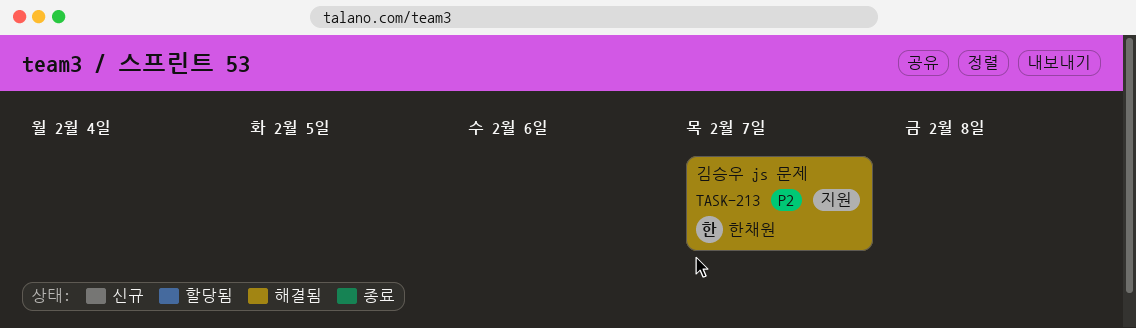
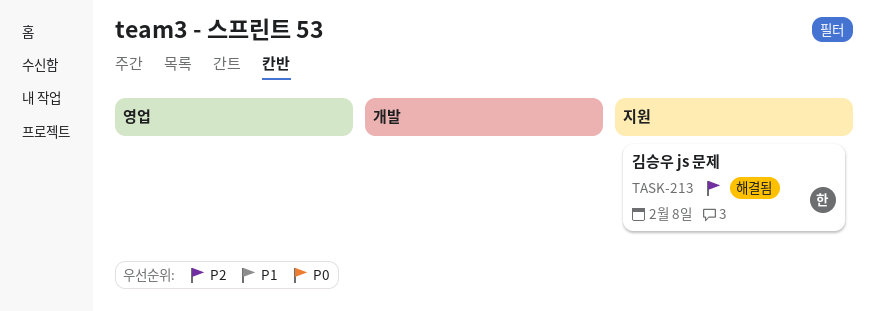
TASK-213, due: Feb 7 -> Feb 8

